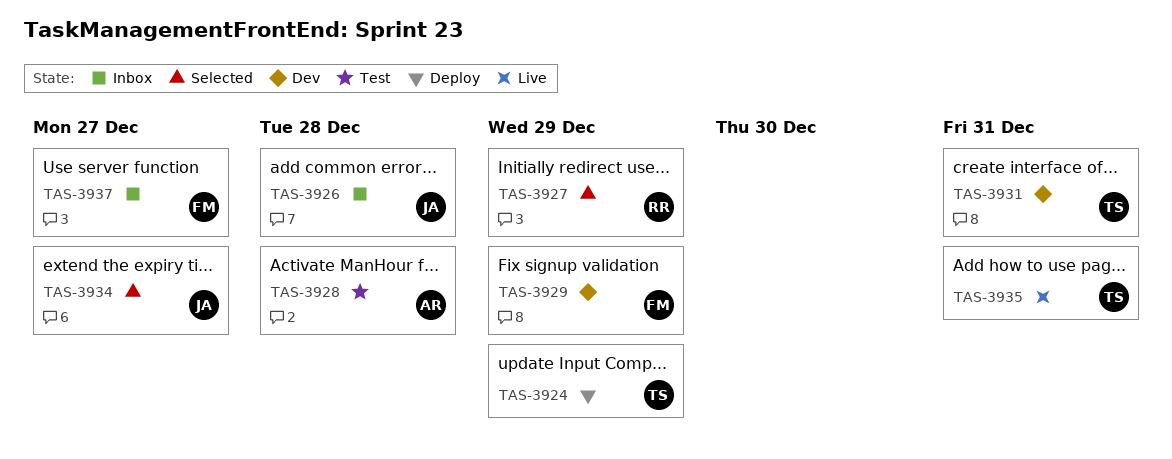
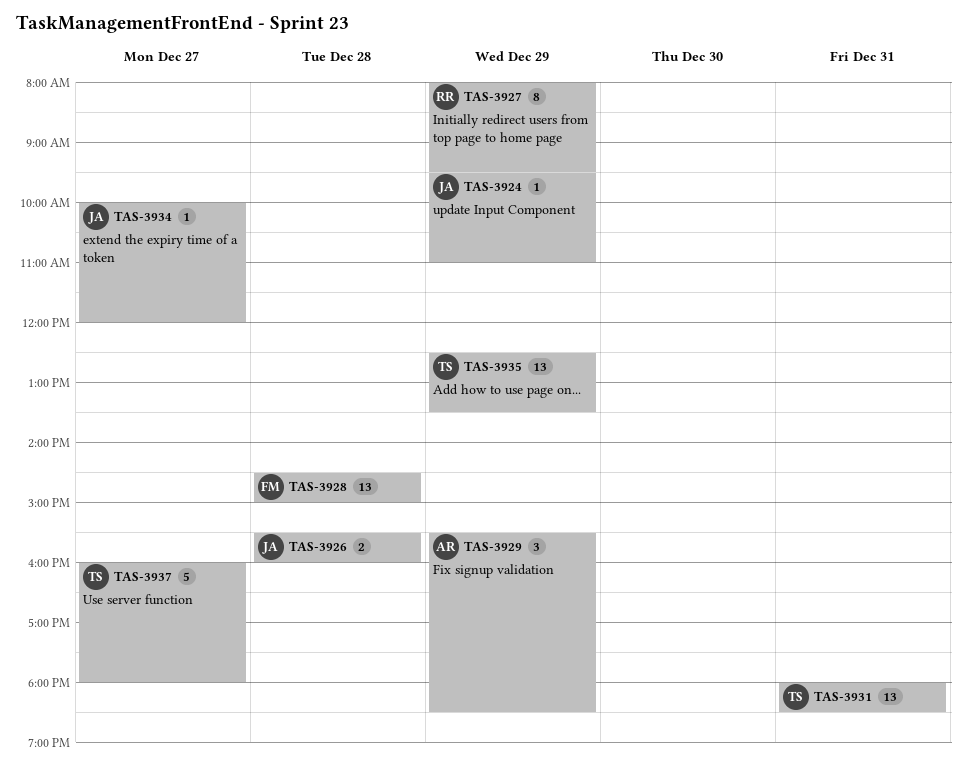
TAS-3924, owner: TS -> JA
TAS-3928, owner: AR -> FM
TAS-3929, owner: FM -> AR
TAS-3935, day: Dec 31 -> Dec 29
TAS-3937, owner: FM -> TS

